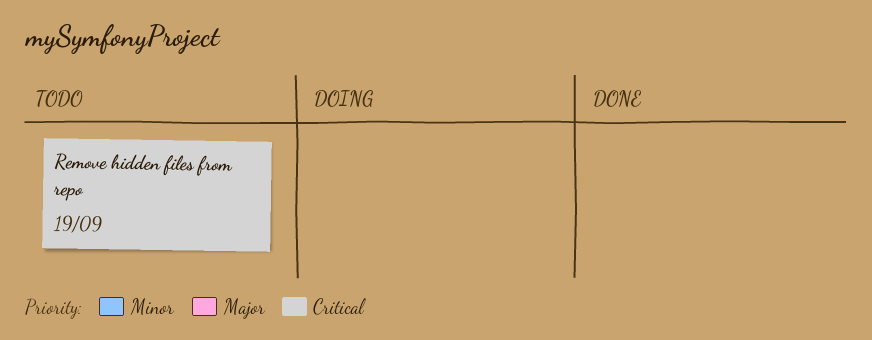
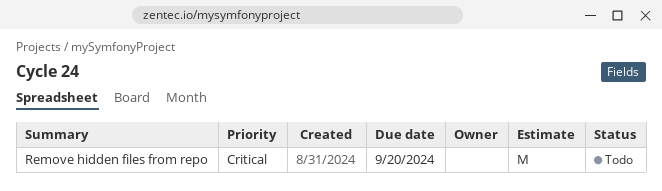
Remove hidden files from repo, due: Sep 19 -> Sep 20

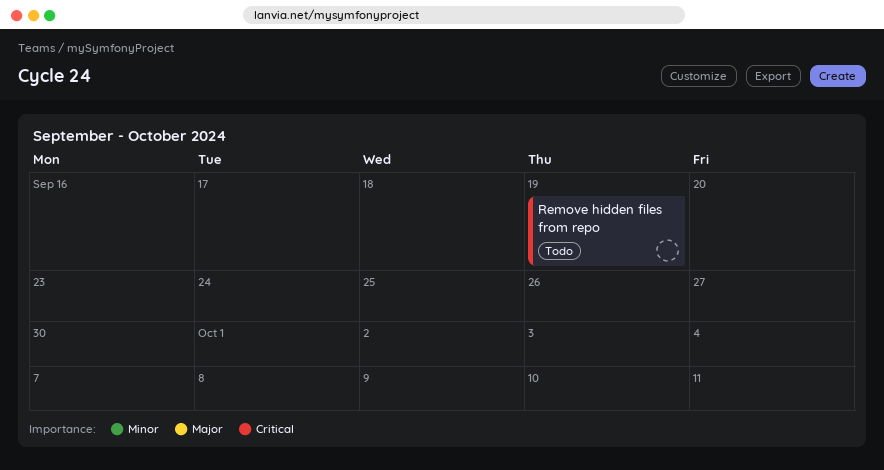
Remove hidden files from repo, due: Sep 20 -> Sep 19

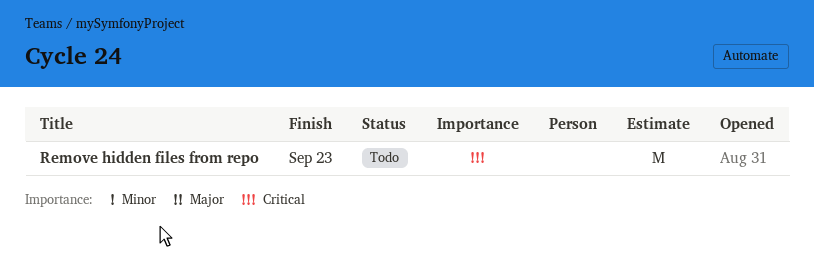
Remove hidden files from repo, due: Sep 19 -> Sep 23

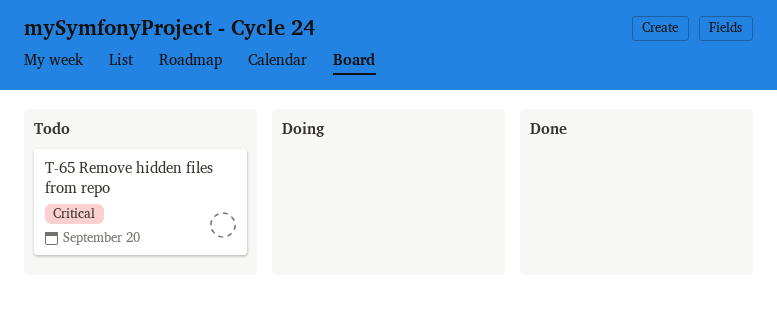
Remove hidden files from repo, due: Sep 23 -> Sep 20

